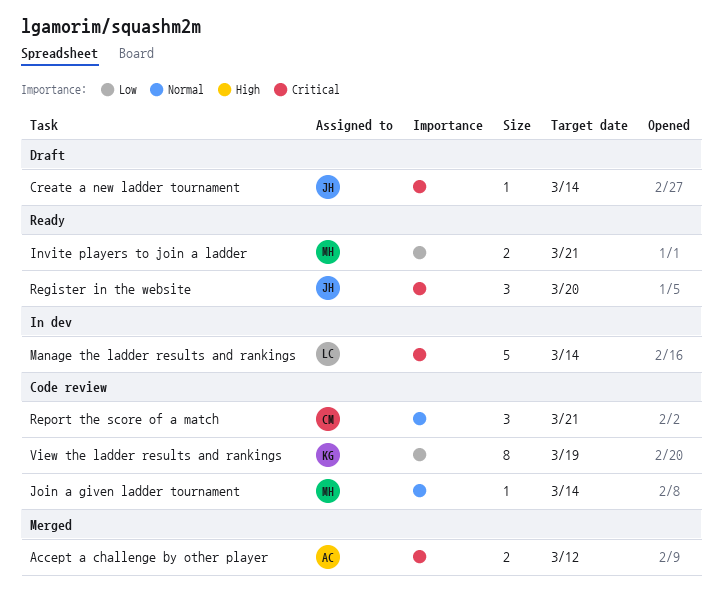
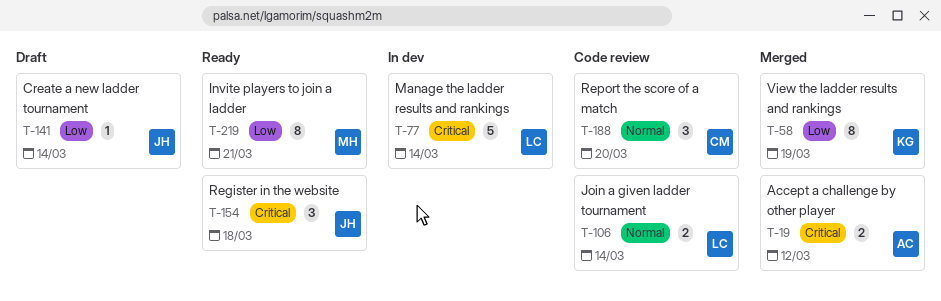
Create a new ladder tournament, priority: Critical -> Low
Invite players to join a ladder, estimate: 2 -> 8
Join a given ladder tournament, owner: MH -> LC
Join a given ladder tournament, estimate: 1 -> 2
Register in the website, due: Mar 20 -> Mar 18
Report the score of a match, due: Mar 21 -> Mar 20
View the ladder results and rankings, status: Code review -> Merged

